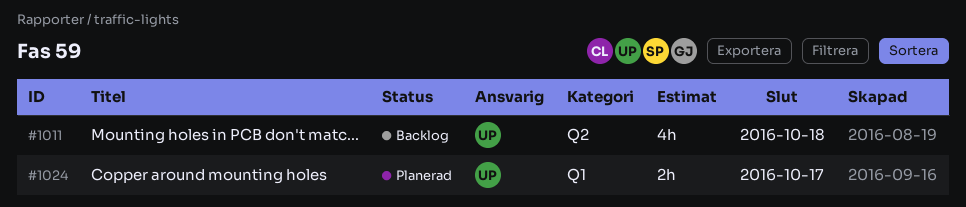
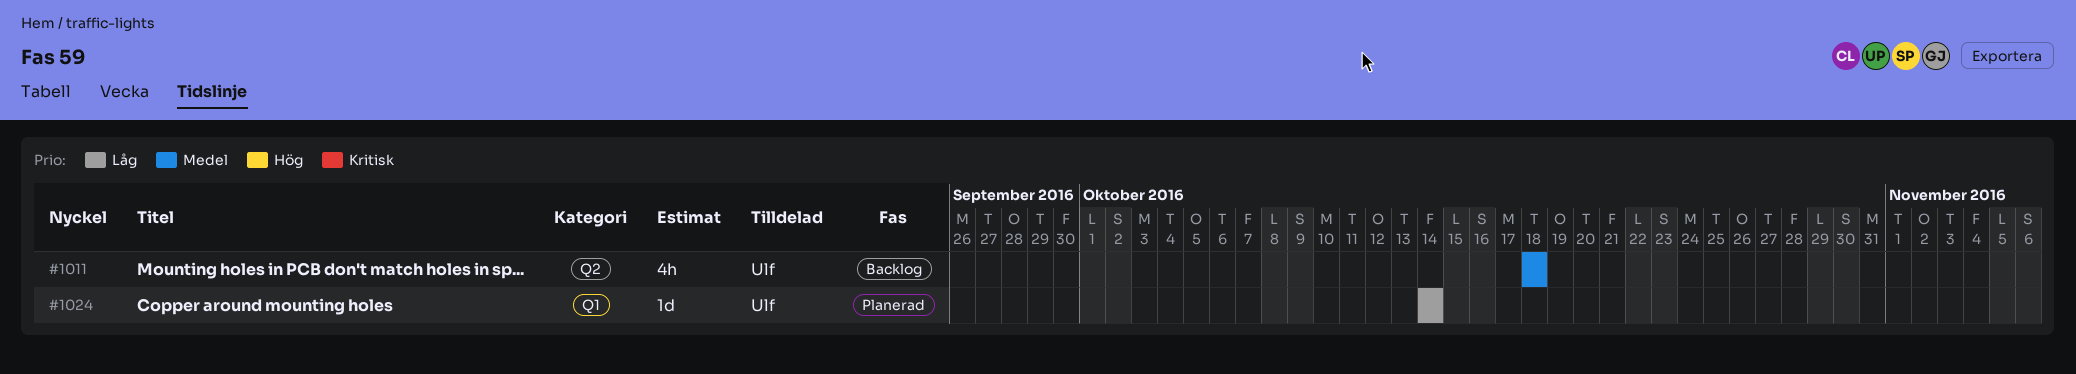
#1024, estimate: 2h -> 1d
#1024, due: Oct 17 -> Oct 14

